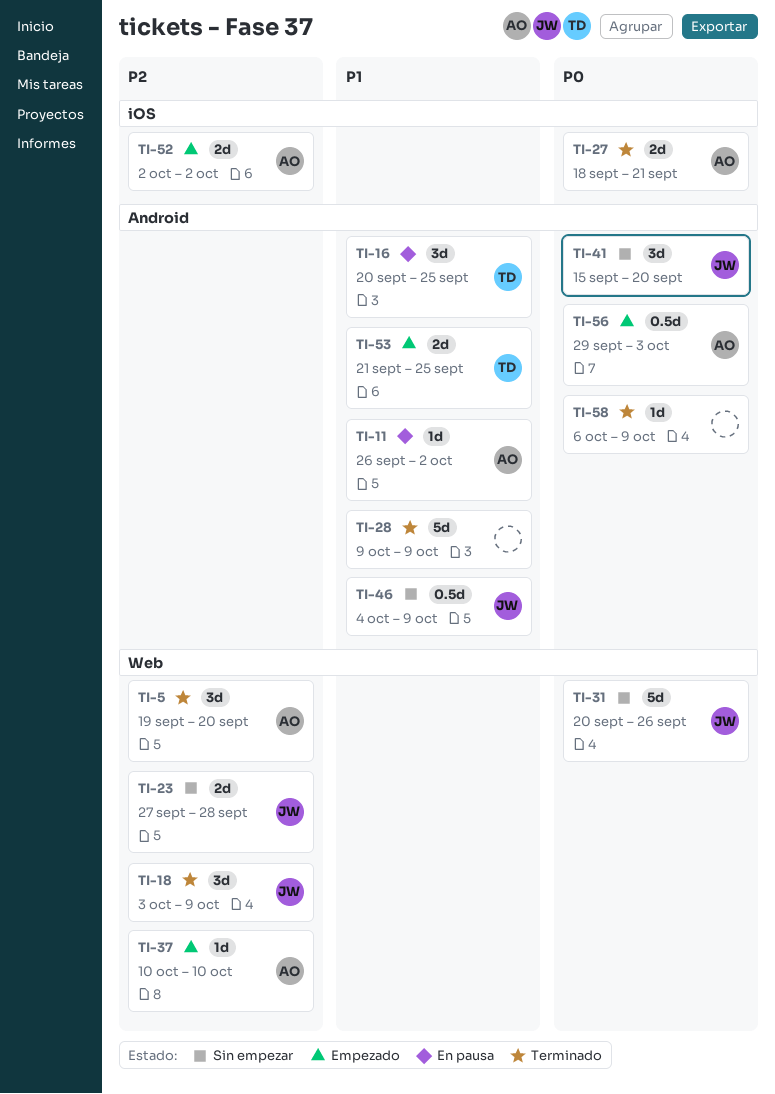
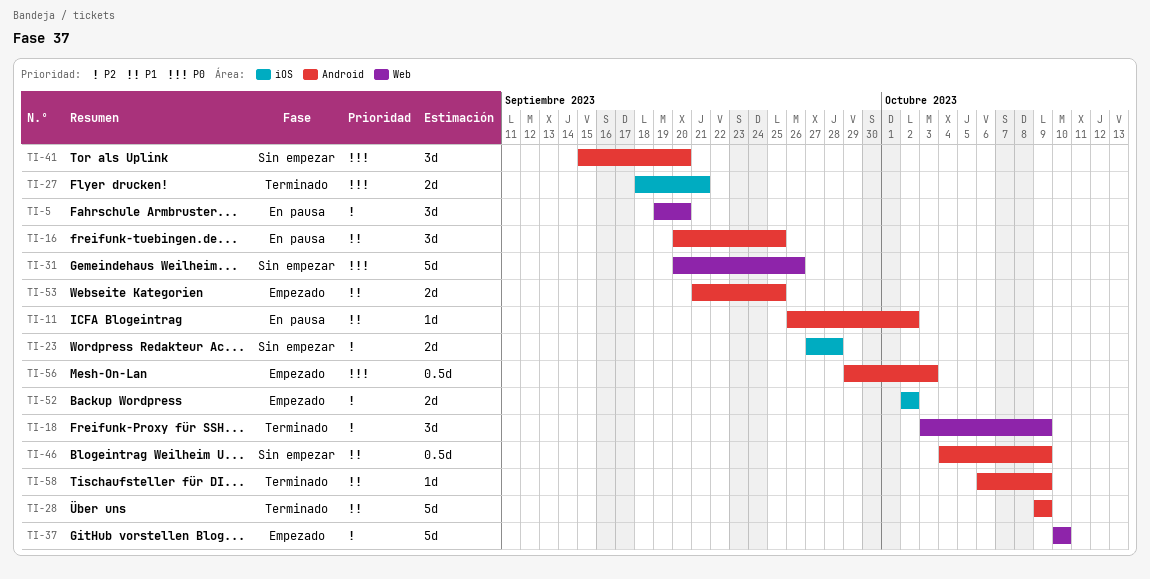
TI-5, status: Terminado -> En pausa
TI-23, label: Web -> iOS
TI-37, estimate: 1d -> 5d
TI-58, priority: P0 -> P1

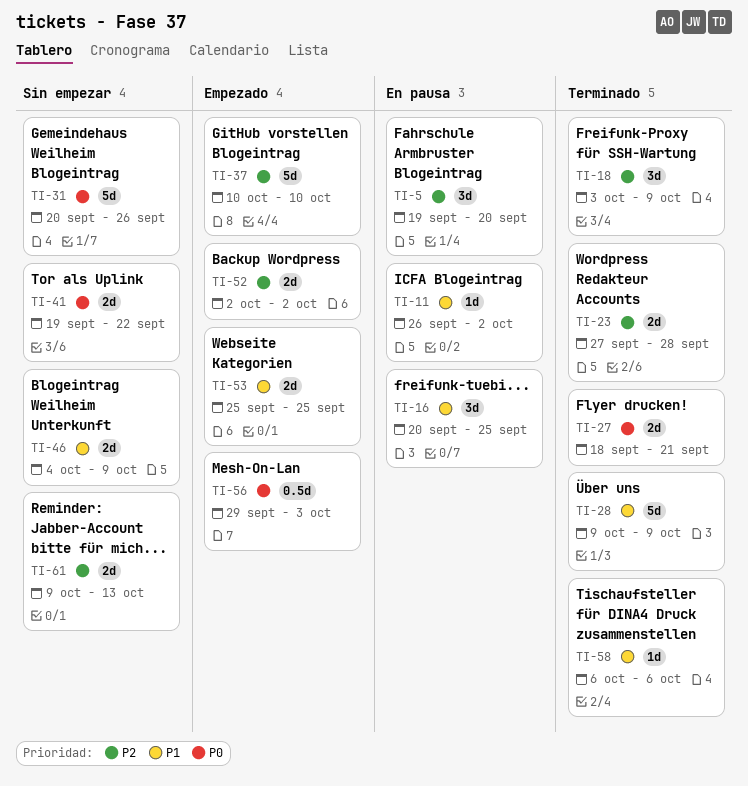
TI-23, status: Sin empezar -> Terminado
TI-41, estimate: 3d -> 2d
TI-41, start: Sep 15 -> Sep 19
TI-41, due: Sep 20 -> Sep 22
TI-46, estimate: 0.5d -> 2d
TI-53, start: Sep 21 -> Sep 25
TI-58, due: Oct 9 -> Oct 6
TI-61: none -> present

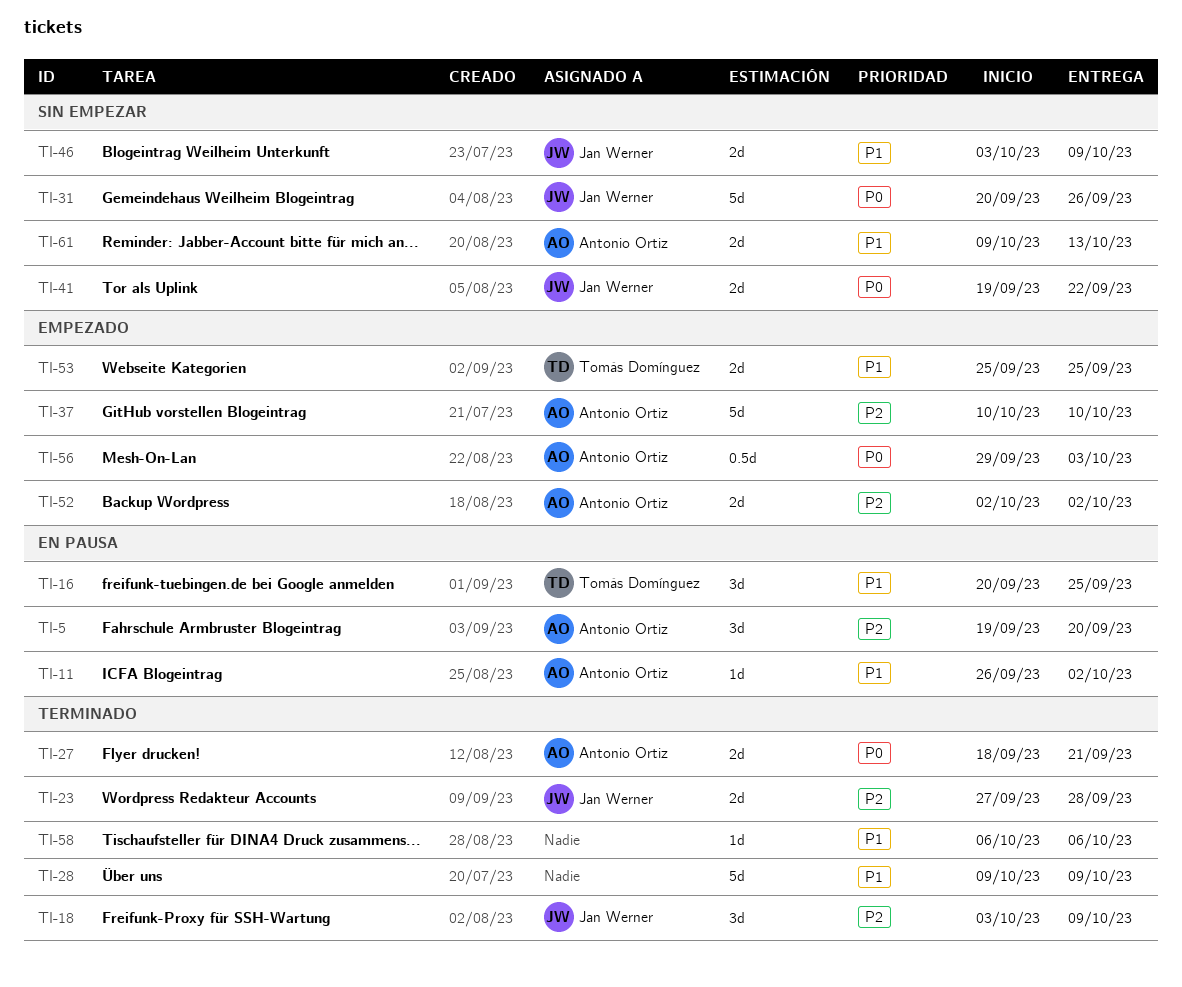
TI-46, start: Oct 4 -> Oct 3
TI-61, priority: P2 -> P1

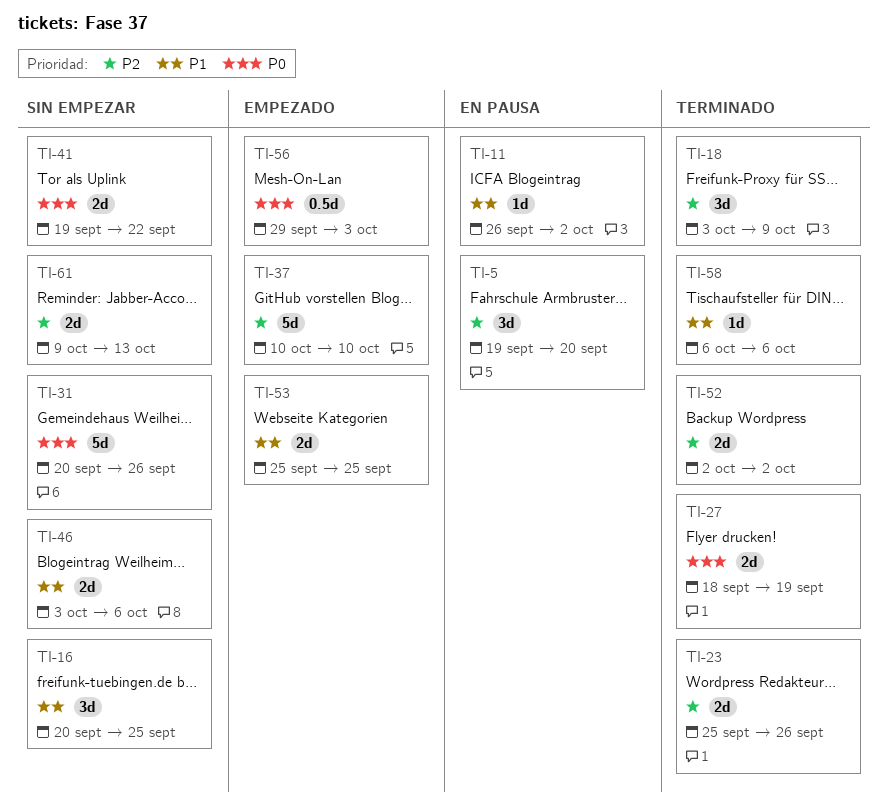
TI-16, status: En pausa -> Sin empezar
TI-23, start: Sep 27 -> Sep 25
TI-23, due: Sep 28 -> Sep 26
TI-27, due: Sep 21 -> Sep 19
TI-28: present -> none
TI-46, due: Oct 9 -> Oct 6
TI-52, status: Empezado -> Terminado
TI-61, priority: P1 -> P2

